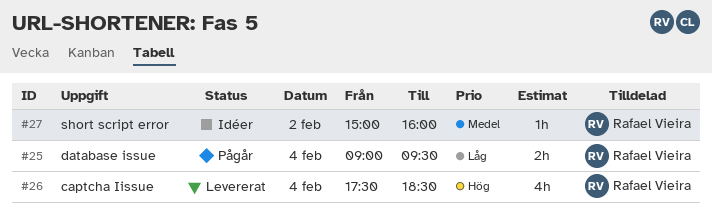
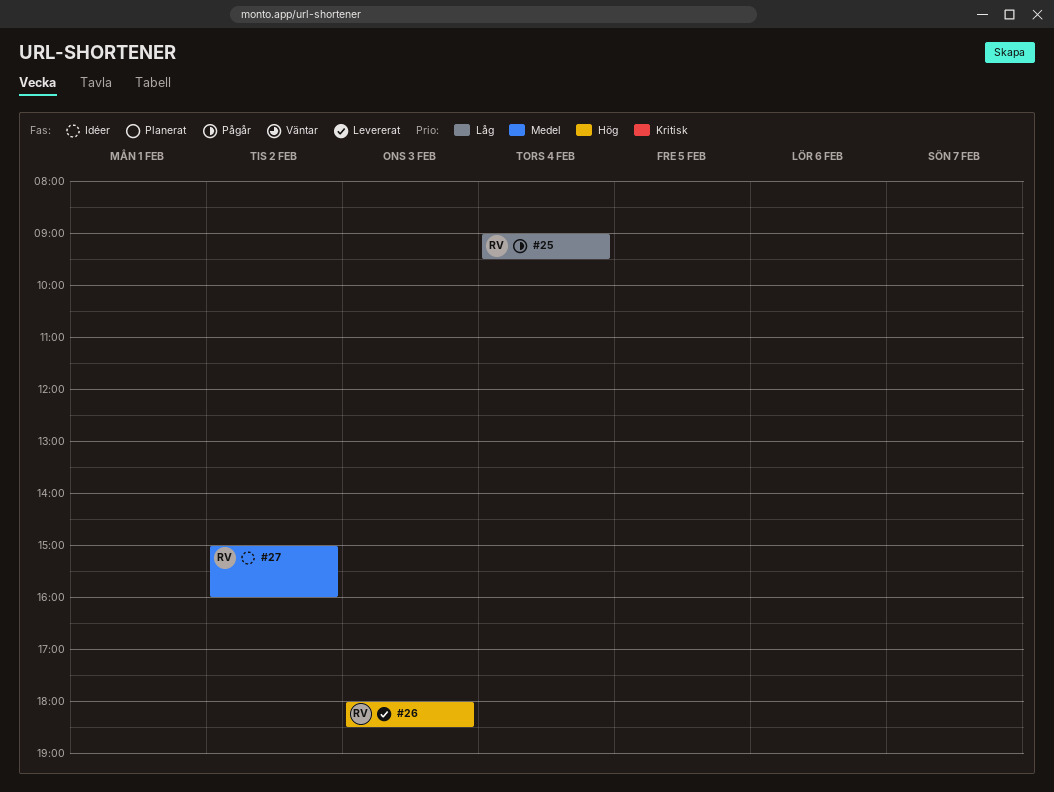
#26, day: Feb 4 -> Feb 3
#26, begins: 17:30 -> 18:00

